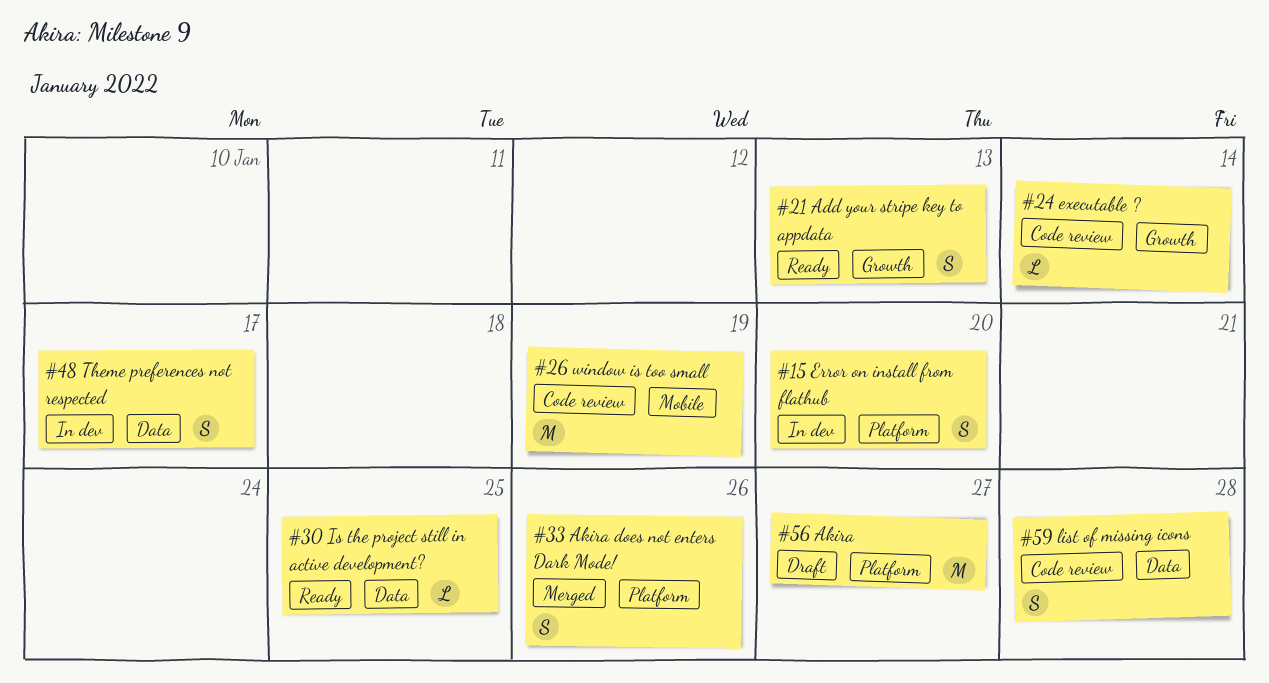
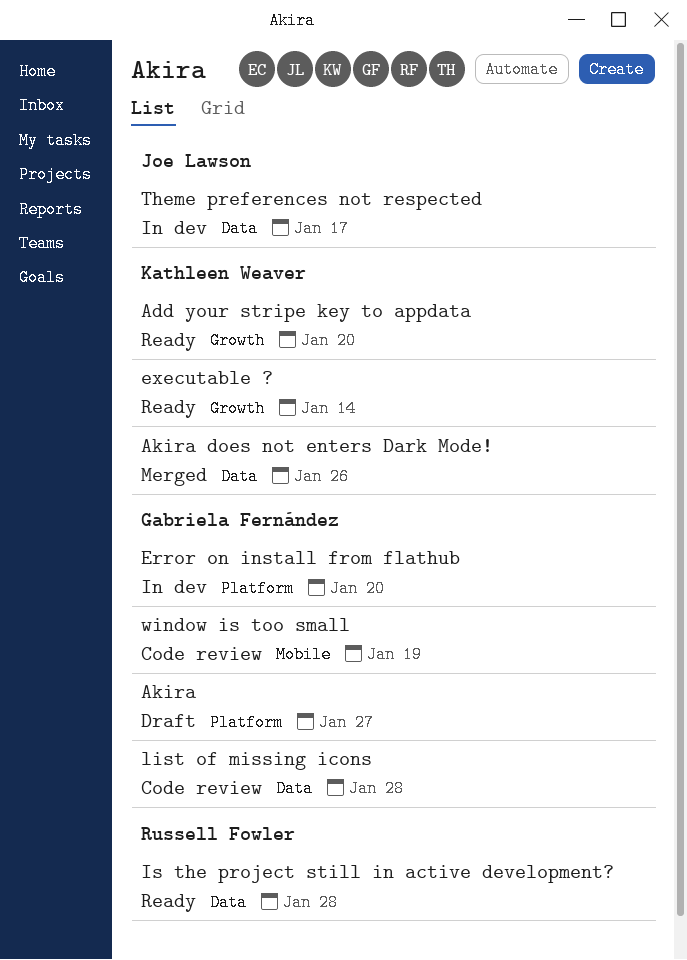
Add your stripe key to appdata, due: Jan 13 -> Jan 20
Akira does not enters Dark Mode!, label: Platform -> Data
executable ?, status: Code review -> Ready
Is the project still in active development?, due: Jan 25 -> Jan 28

